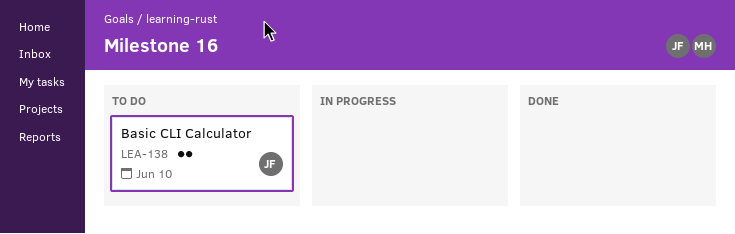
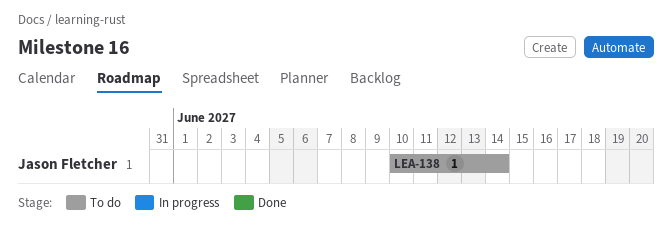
LEA-138, estimate: 2 -> 1
LEA-138, due: Jun 10 -> Jun 14

